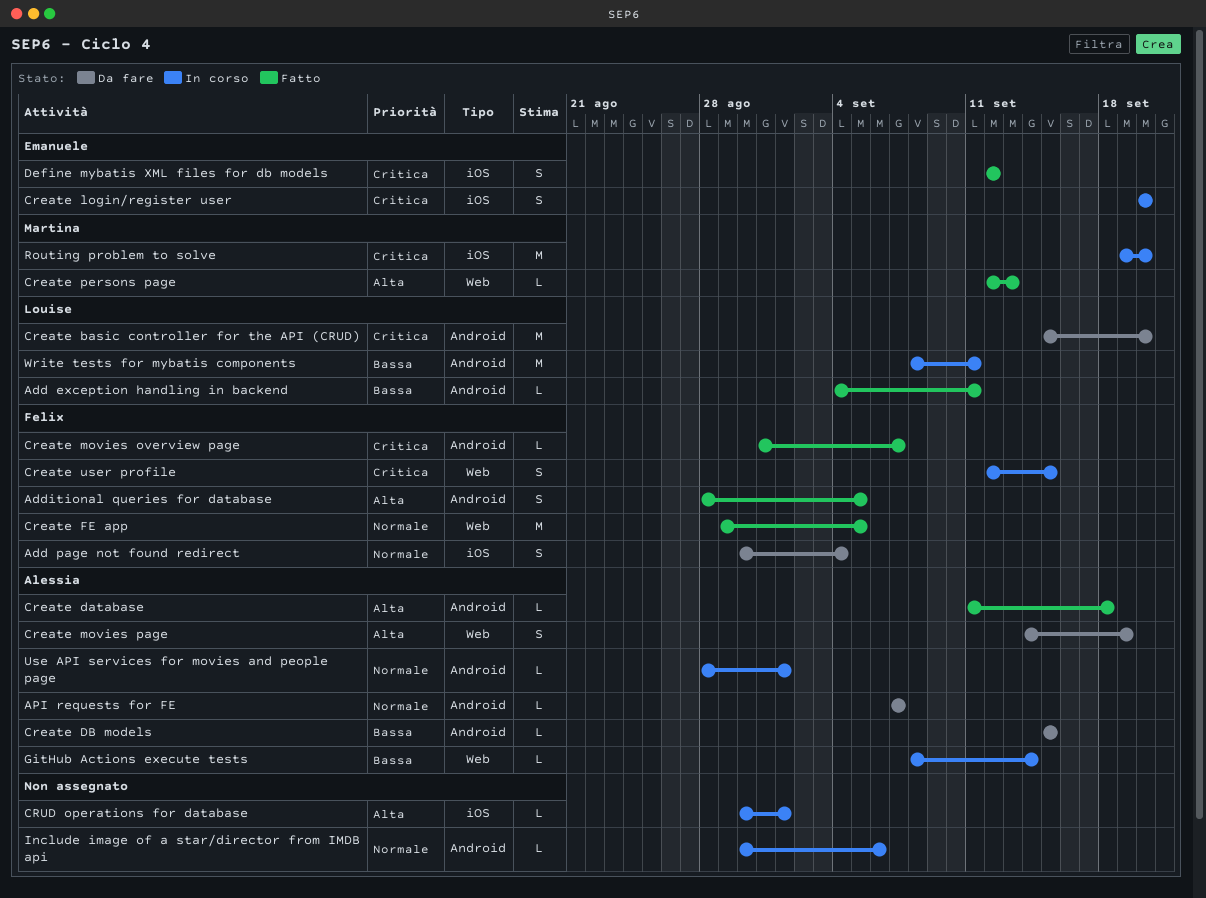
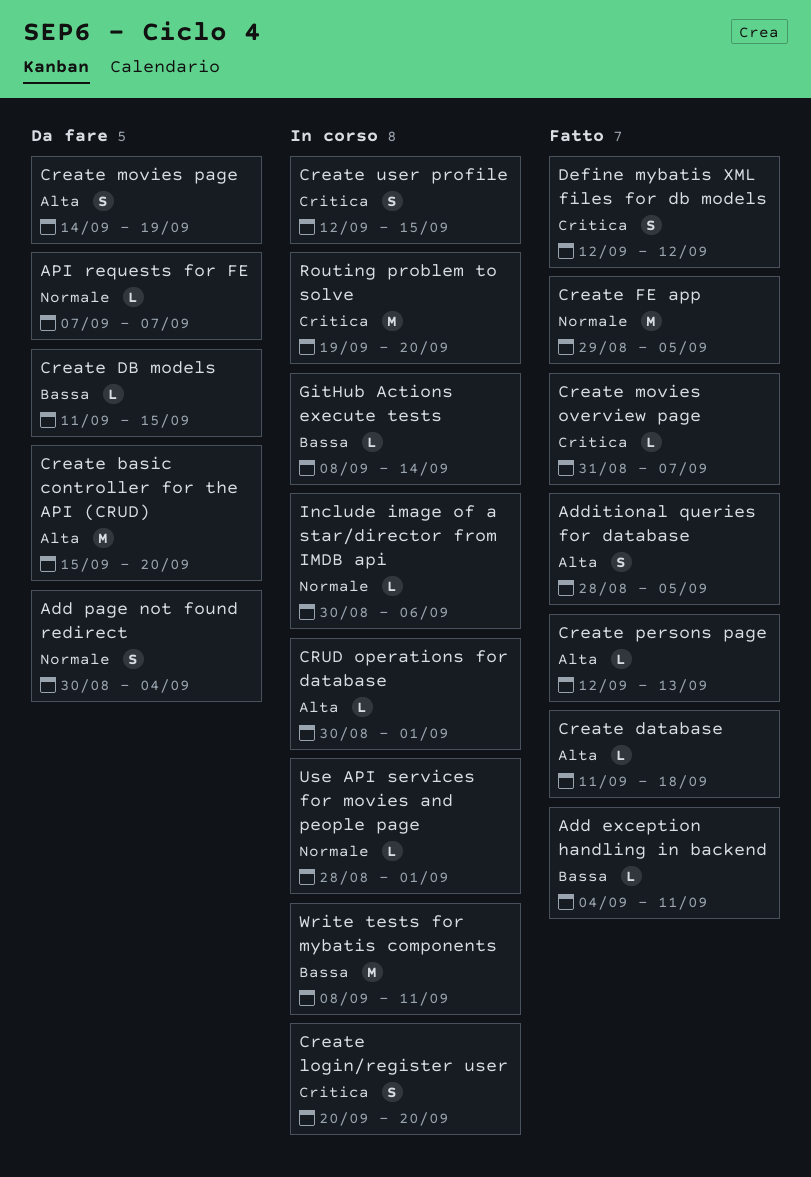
Create basic controller for the API (CRUD), priority: Critica -> Alta
Create DB models, start: Sep 15 -> Sep 11

